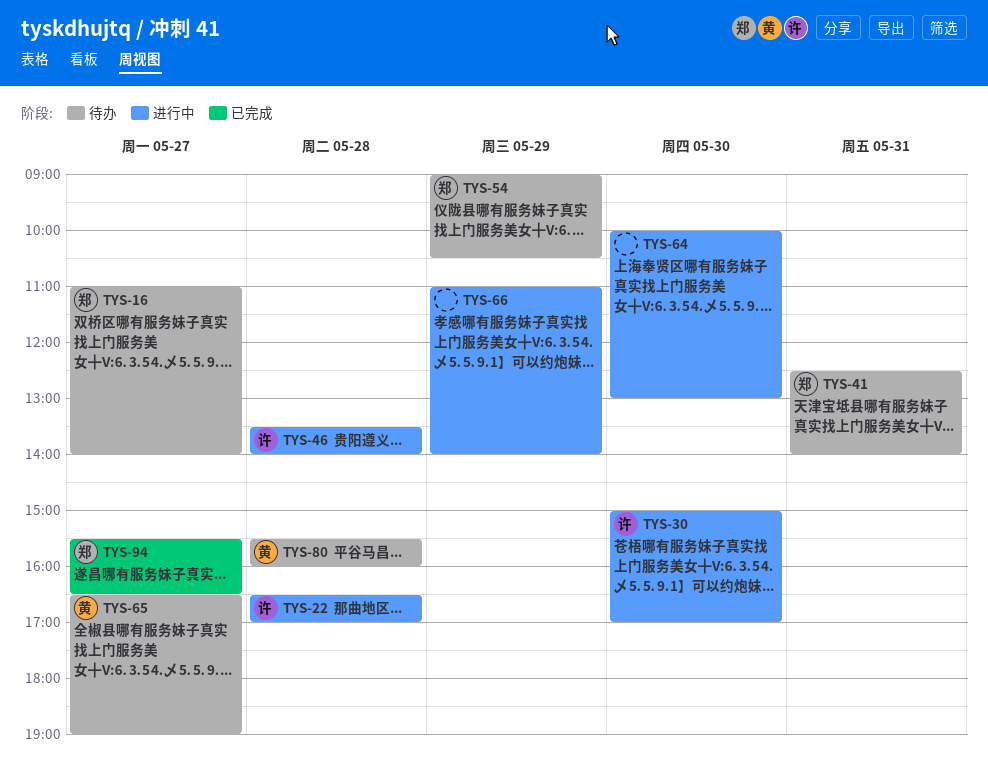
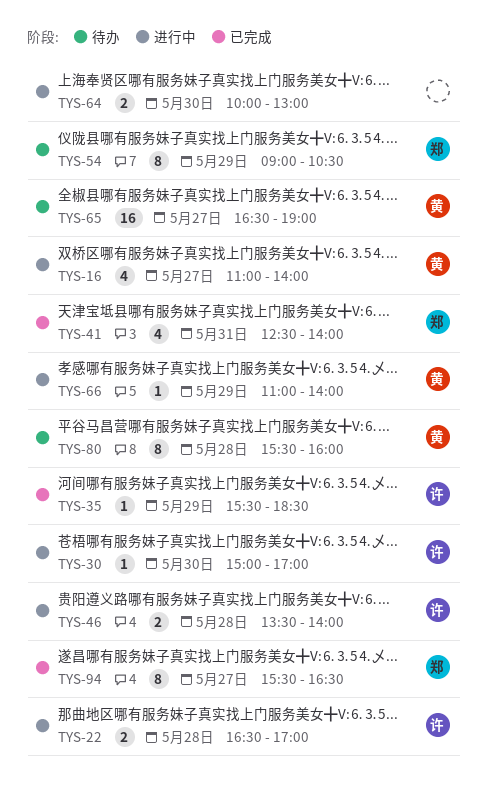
TYS-16, status: 待办 -> 进行中
TYS-16, owner: 郑 -> 黄
TYS-35: none -> present
TYS-41, status: 待办 -> 已完成
TYS-66, owner: none -> 黄

